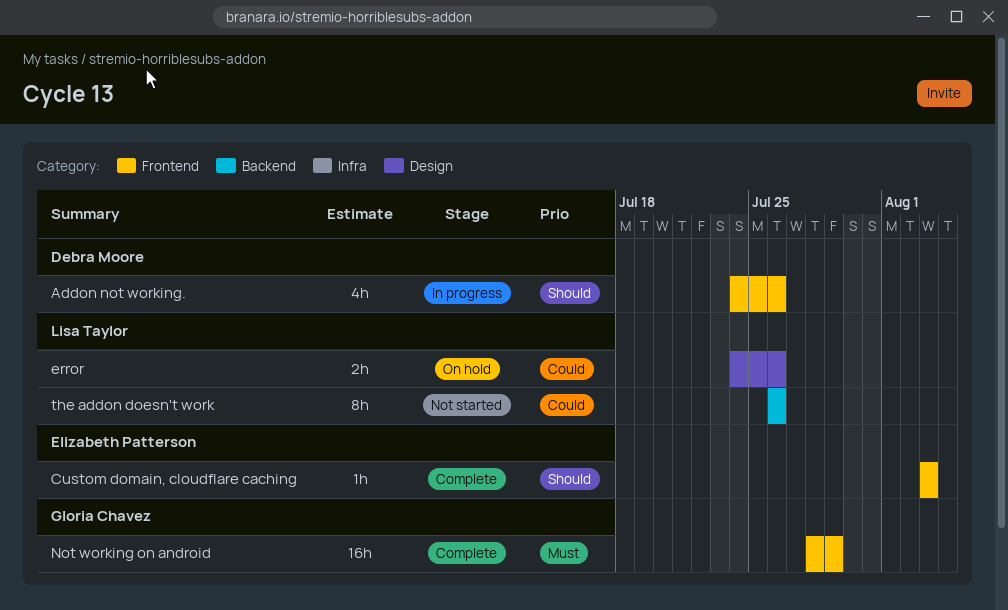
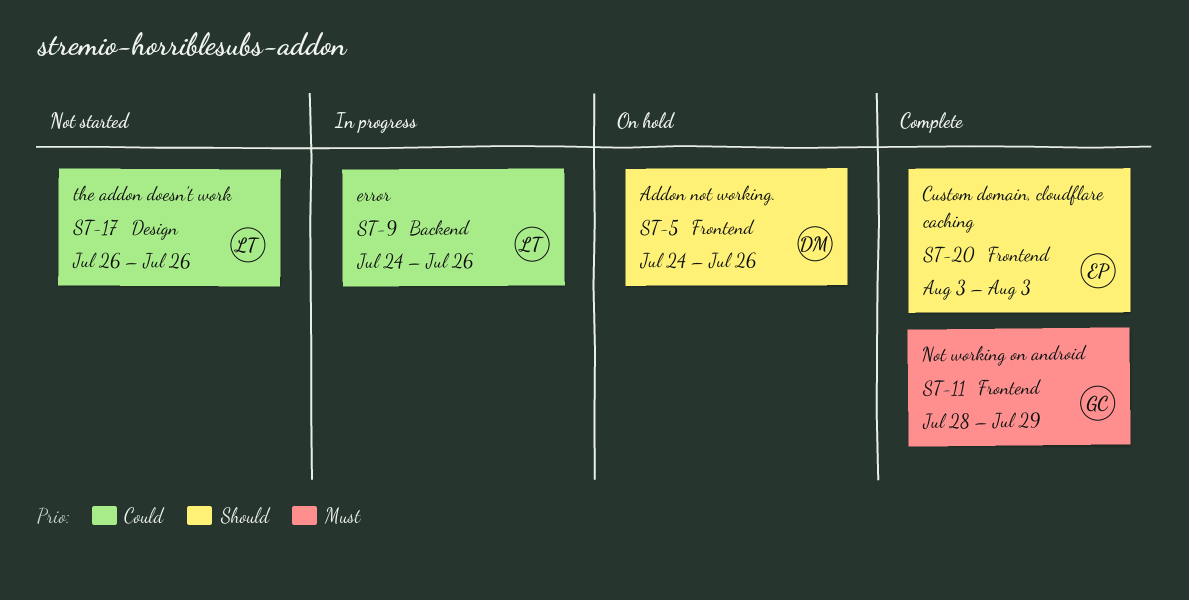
Addon not working., status: In progress -> On hold
error, status: On hold -> In progress
error, label: Design -> Backend
the addon doesn't work, label: Backend -> Design

